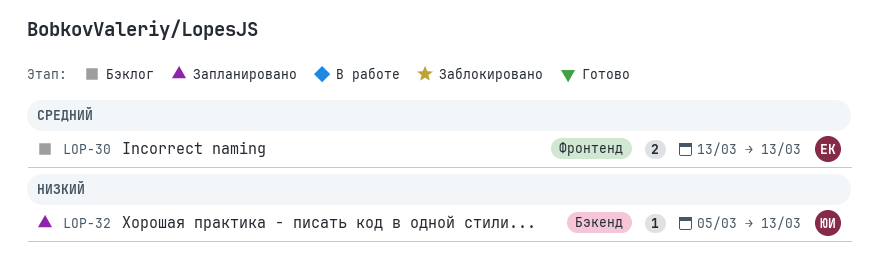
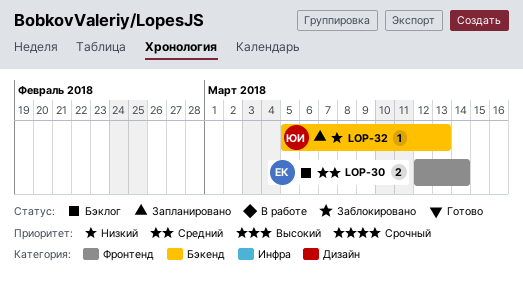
LOP-30, start: Mar 13 -> Mar 12
LOP-30, due: Mar 13 -> Mar 14

